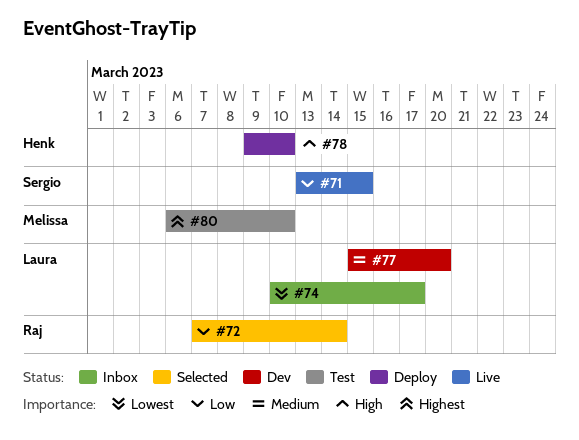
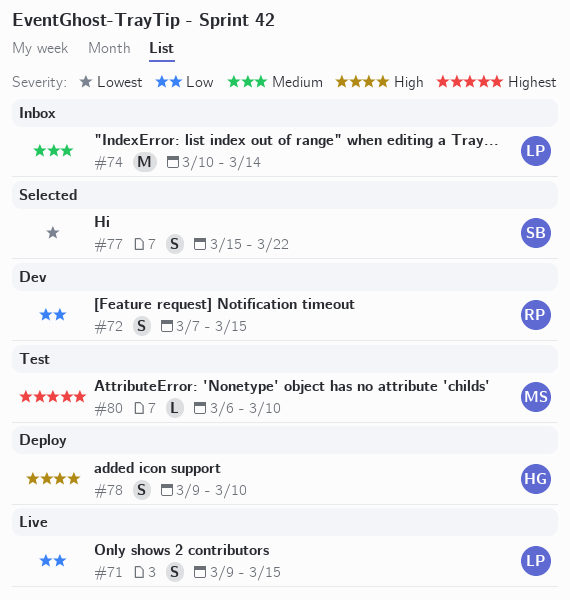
#71, owner: Sergio -> Laura
#71, start: Mar 13 -> Mar 9
#72, status: Selected -> Dev
#72, due: Mar 14 -> Mar 15
#74, priority: Lowest -> Medium
#74, due: Mar 17 -> Mar 14
#77, status: Dev -> Selected
#77, owner: Laura -> Sergio
#77, priority: Medium -> Lowest
#77, due: Mar 20 -> Mar 22

